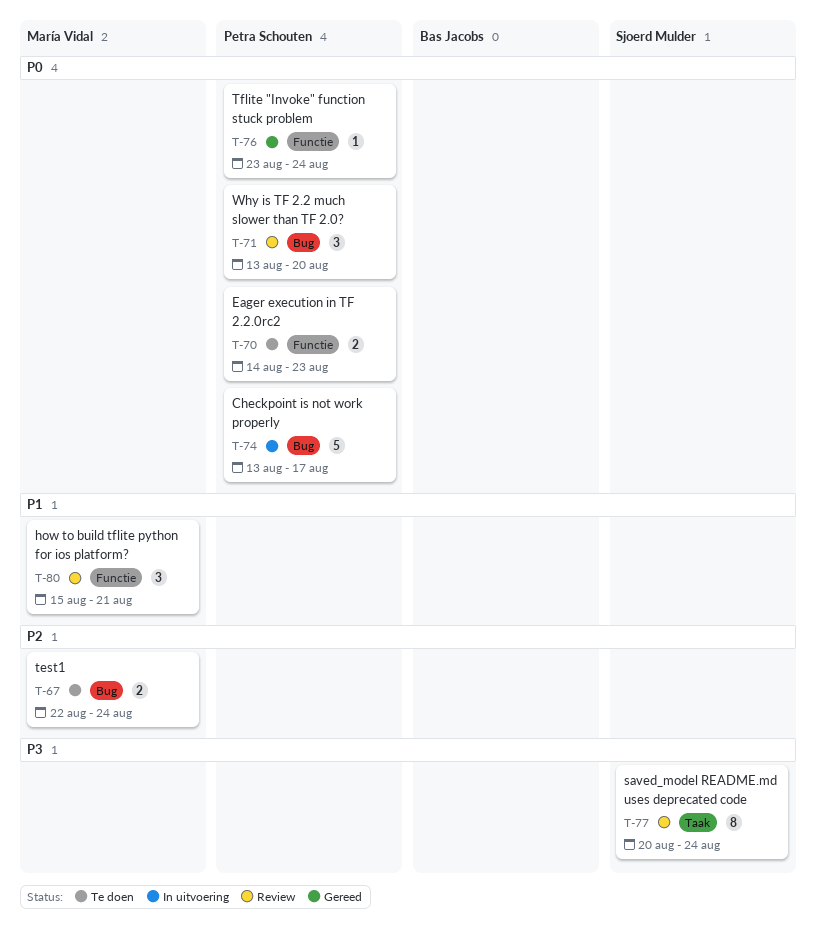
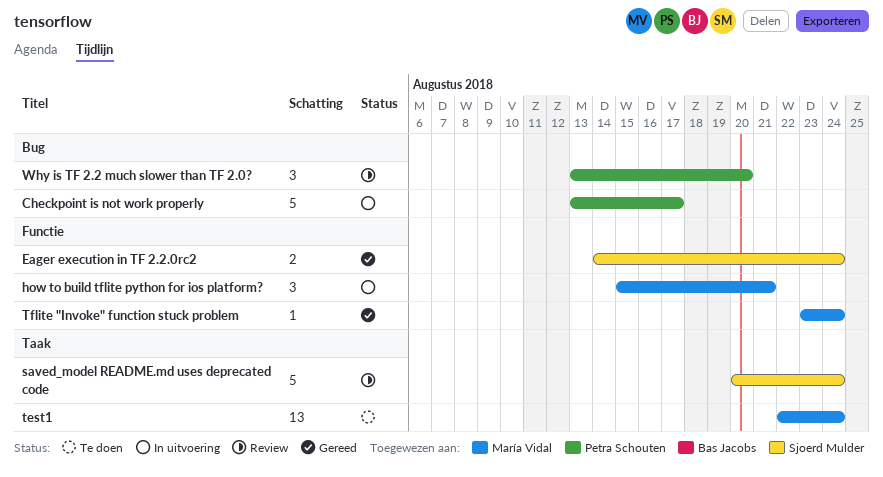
Eager execution in TF 2.2.0rc2, status: Te doen -> Gereed
Eager execution in TF 2.2.0rc2, owner: Petra Schouten -> Sjoerd Mulder
Eager execution in TF 2.2.0rc2, due: Aug 23 -> Aug 24
how to build tflite python for ios platform?, status: Review -> In uitvoering
saved_model README.md uses deprecated code, estimate: 8 -> 5
test1, label: Bug -> Taak
test1, estimate: 2 -> 13
Tflite "Invoke" function stuck problem, owner: Petra Schouten -> María Vidal

